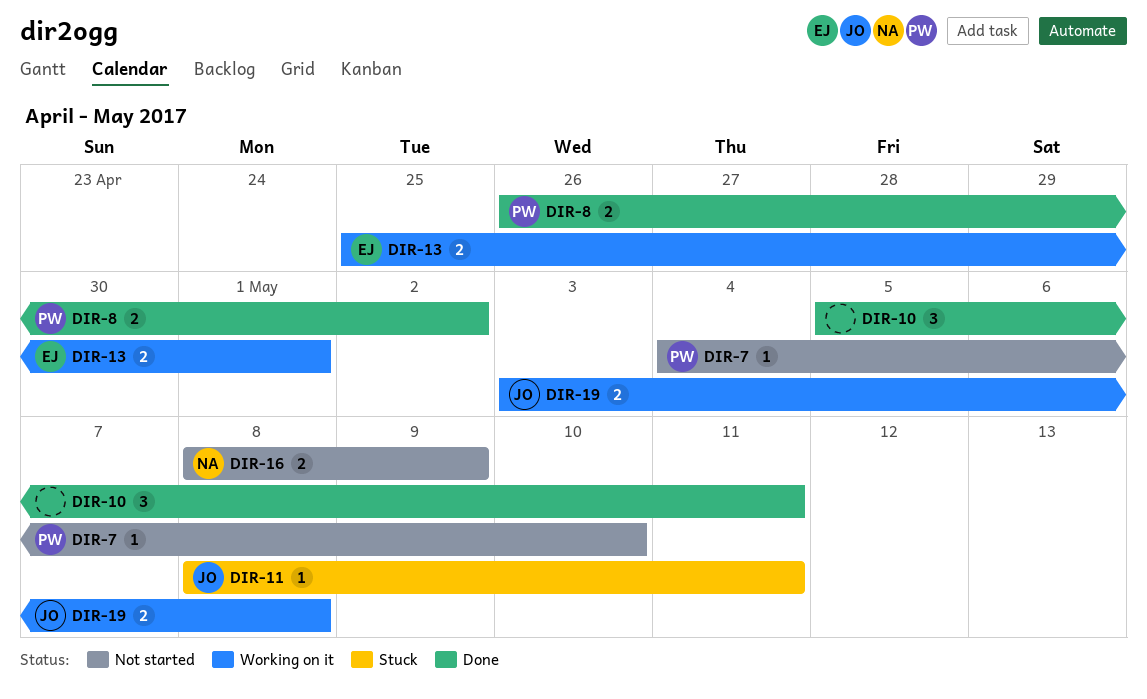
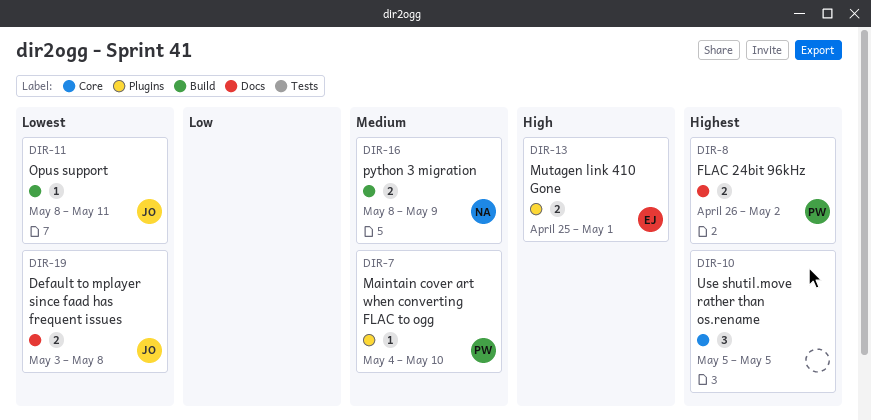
DIR-10, due: May 11 -> May 5

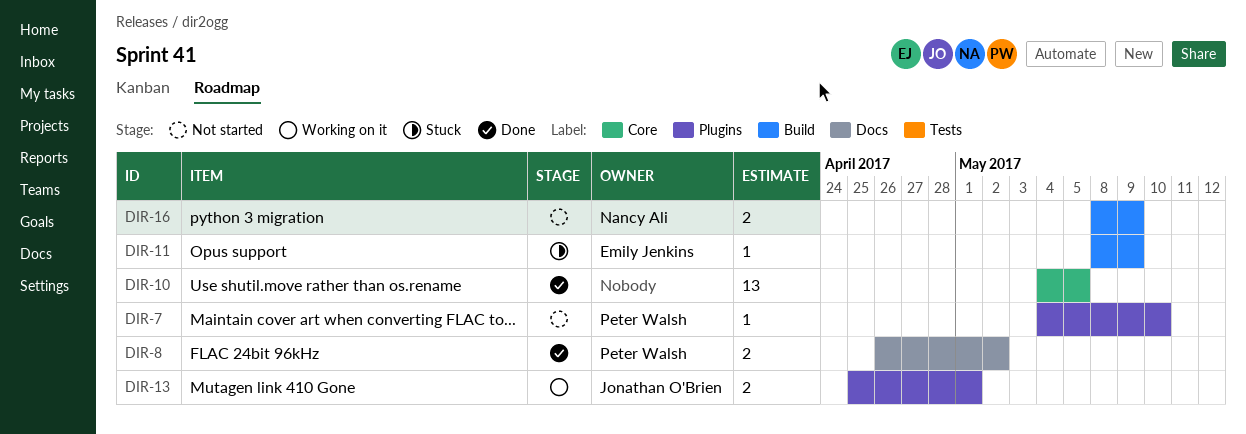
DIR-10, estimate: 3 -> 13
DIR-10, start: May 5 -> May 4
DIR-11, owner: Jonathan O'Brien -> Emily Jenkins
DIR-11, due: May 11 -> May 9
DIR-13, owner: Emily Jenkins -> Jonathan O'Brien
DIR-19: present -> none

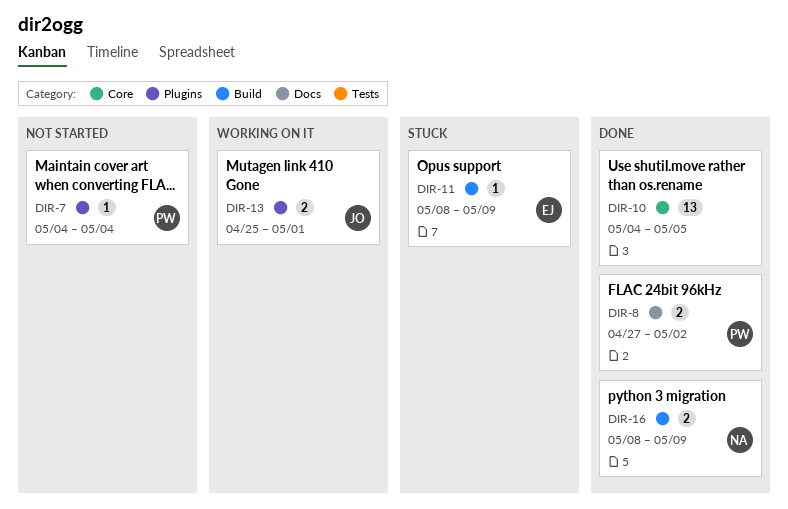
DIR-7, due: May 10 -> May 4
DIR-8, start: Apr 26 -> Apr 27
DIR-16, status: Not started -> Done

